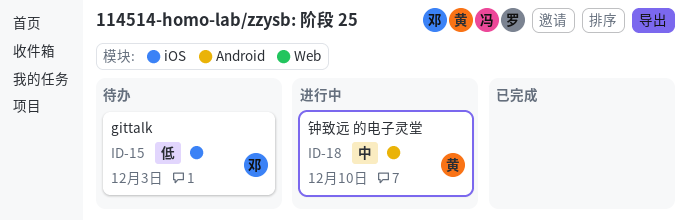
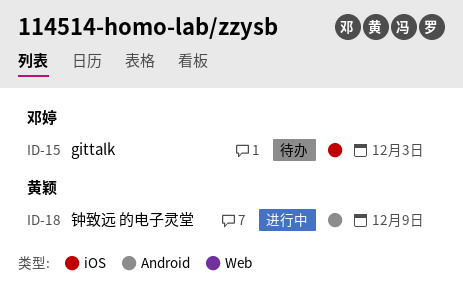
ID-18, due: Dec 10 -> Dec 9

